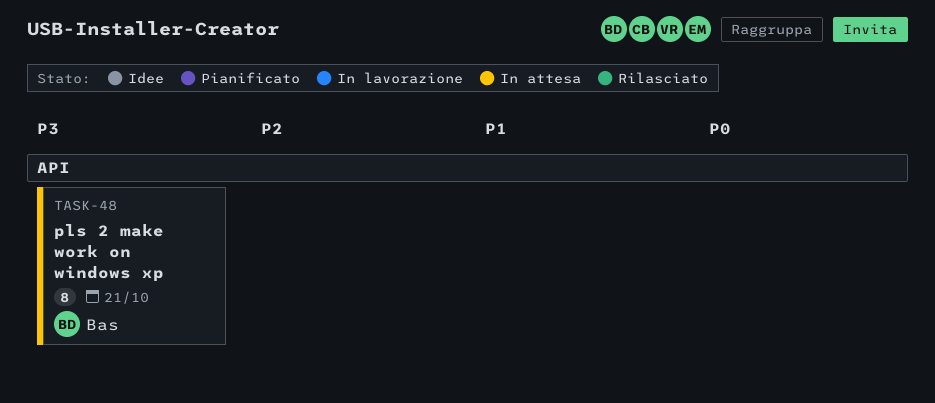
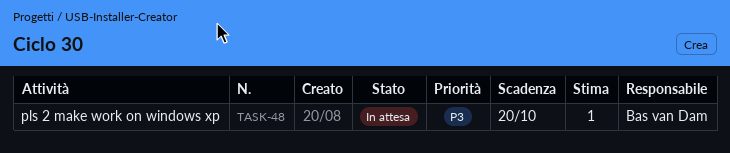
TASK-48, estimate: 8 -> 1
TASK-48, due: Oct 21 -> Oct 20

